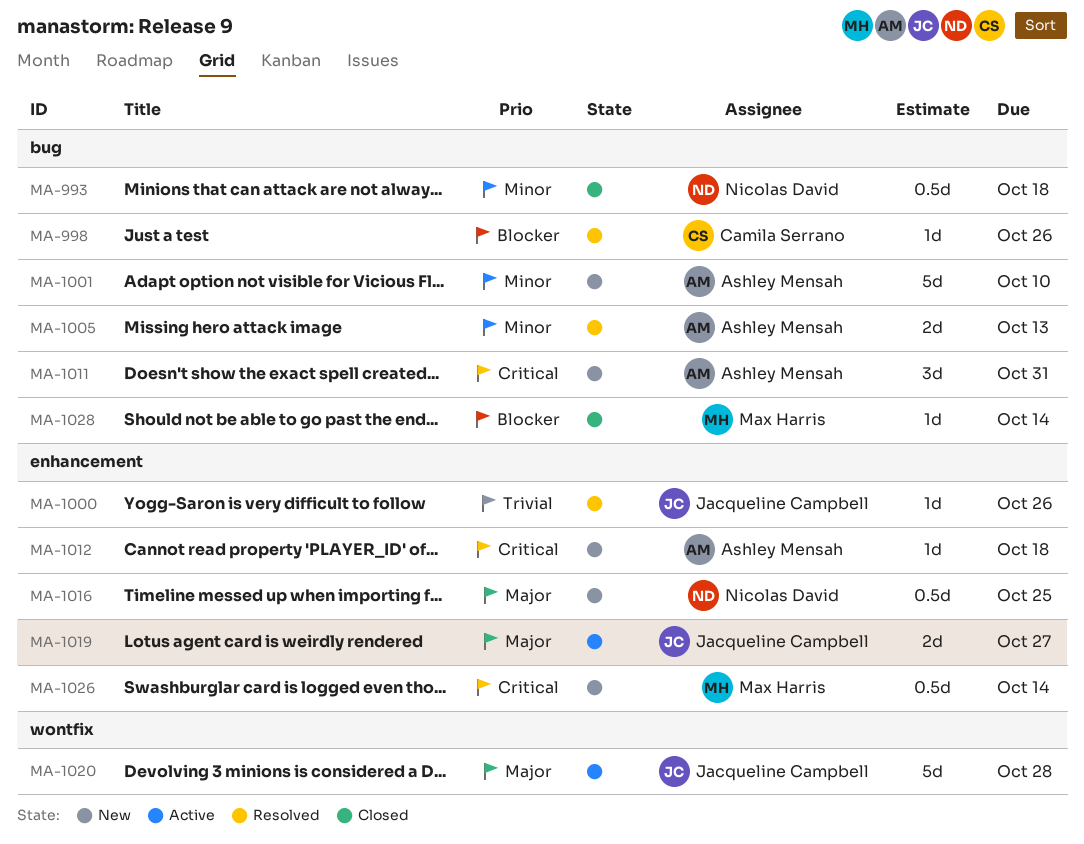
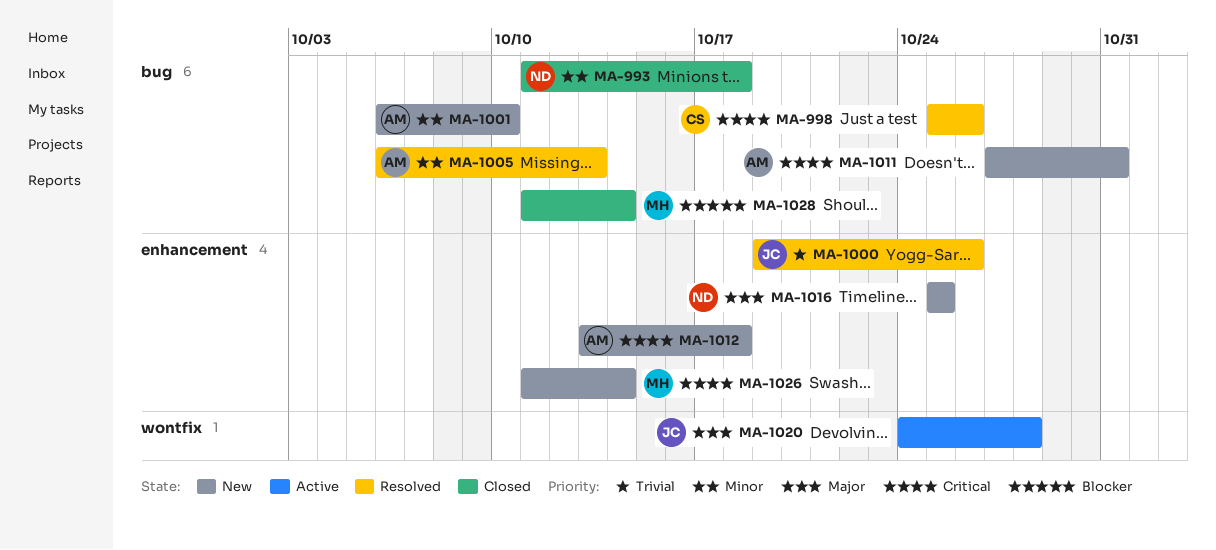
MA-998, priority: Blocker -> Critical
MA-1019: present -> none

